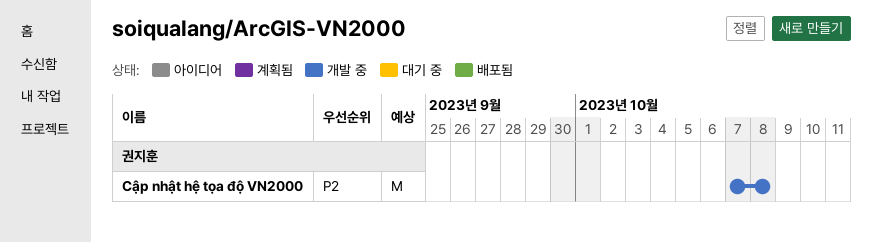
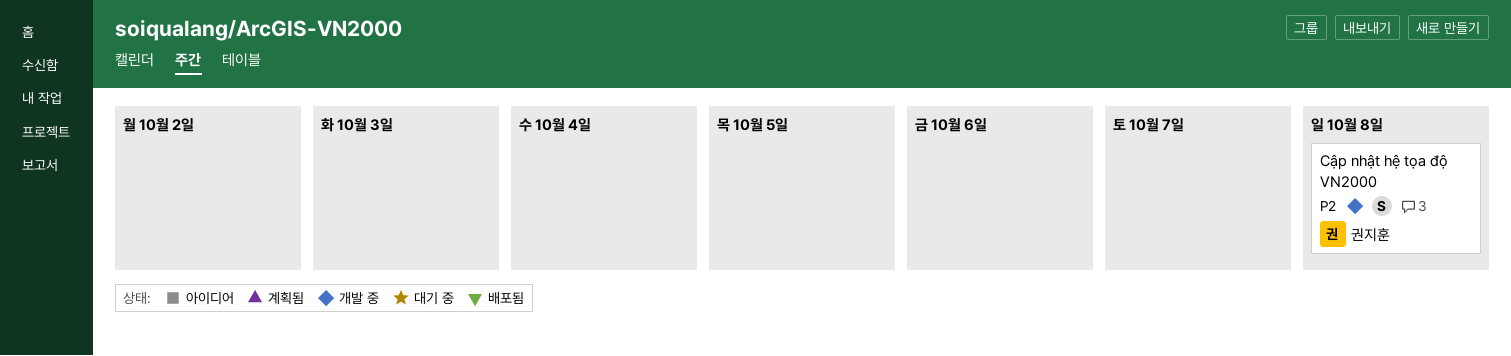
Cập nhật hệ tọa độ VN2000, estimate: M -> S

